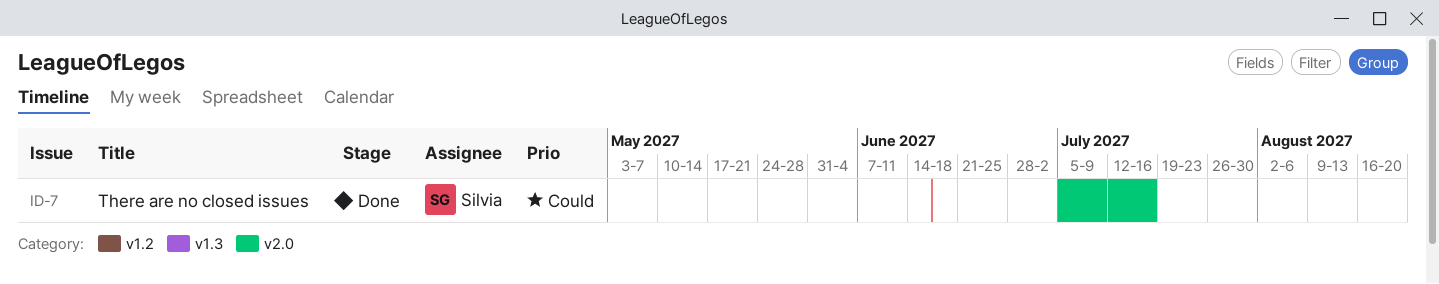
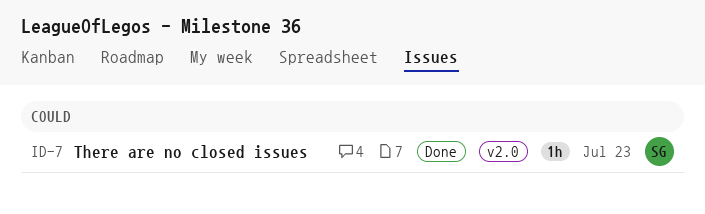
ID-7, due: Jul 16 -> Jul 23

